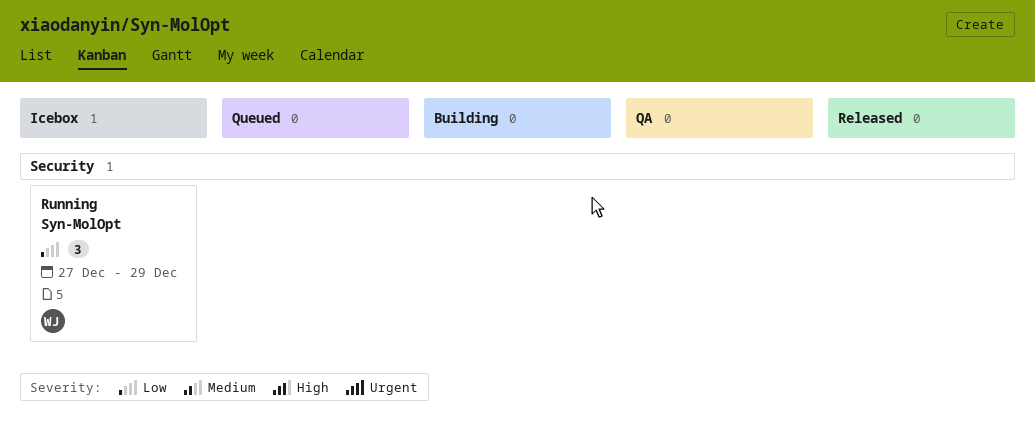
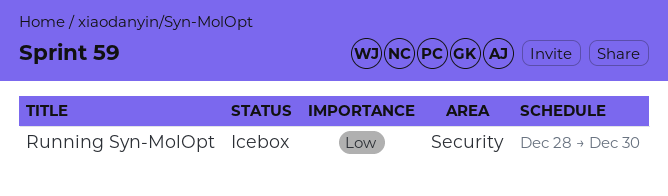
Running Syn-MolOpt, start: Dec 27 -> Dec 28
Running Syn-MolOpt, due: Dec 29 -> Dec 30

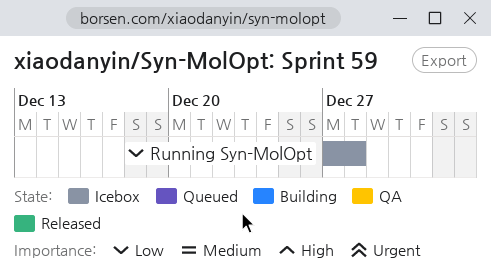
Running Syn-MolOpt, start: Dec 28 -> Dec 27
Running Syn-MolOpt, due: Dec 30 -> Dec 28

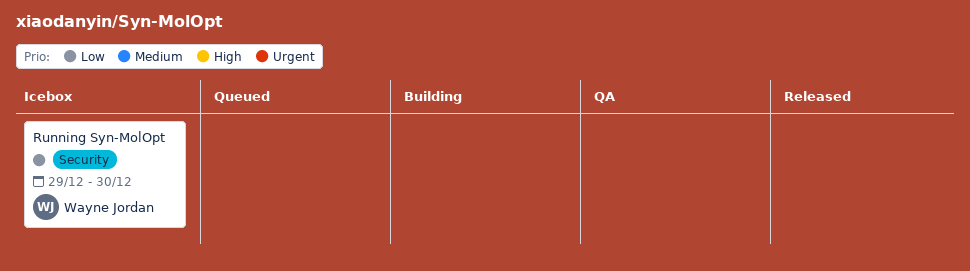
Running Syn-MolOpt, start: Dec 27 -> Dec 29
Running Syn-MolOpt, due: Dec 28 -> Dec 30

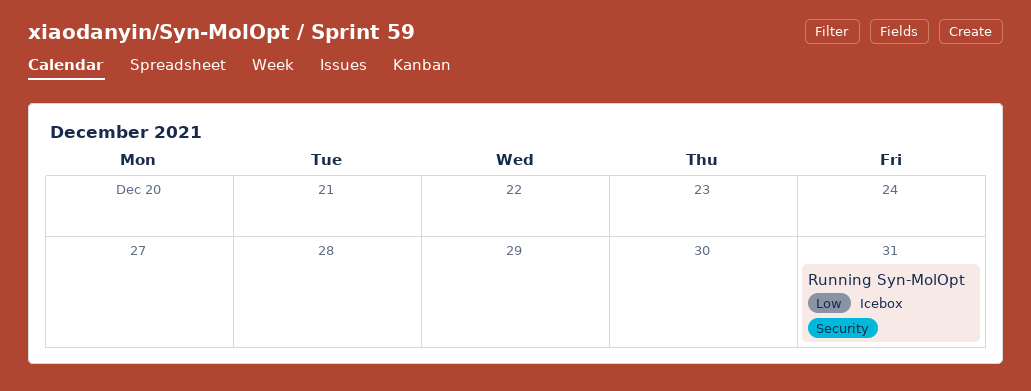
Running Syn-MolOpt, due: Dec 30 -> Dec 31

